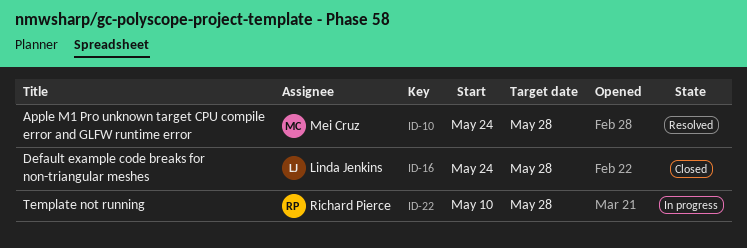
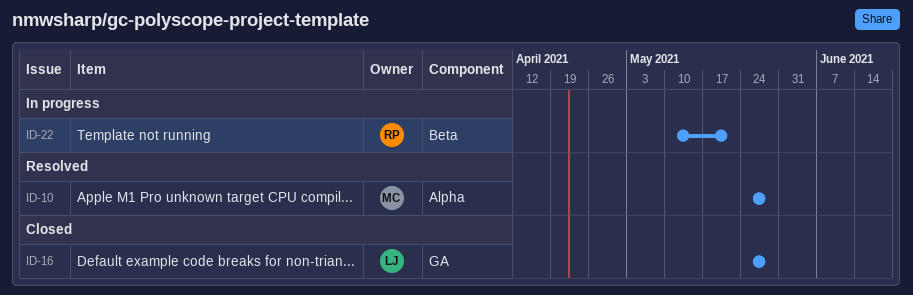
ID-22, due: May 28 -> May 21

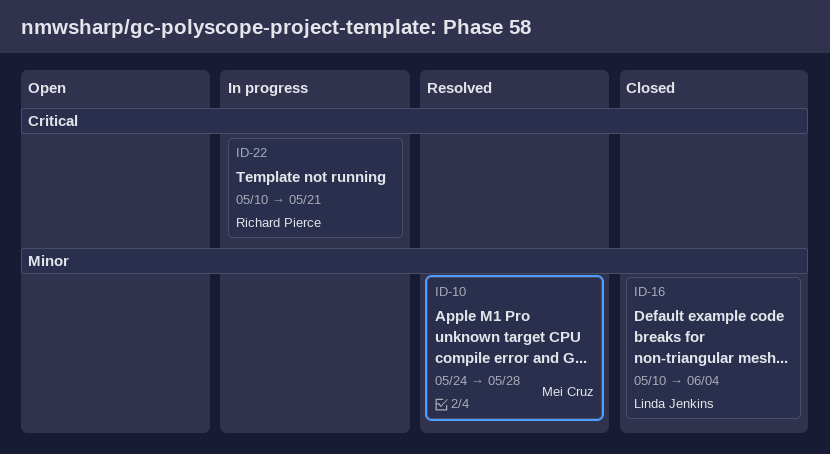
ID-16, start: May 24 -> May 10
ID-16, due: May 28 -> Jun 4

